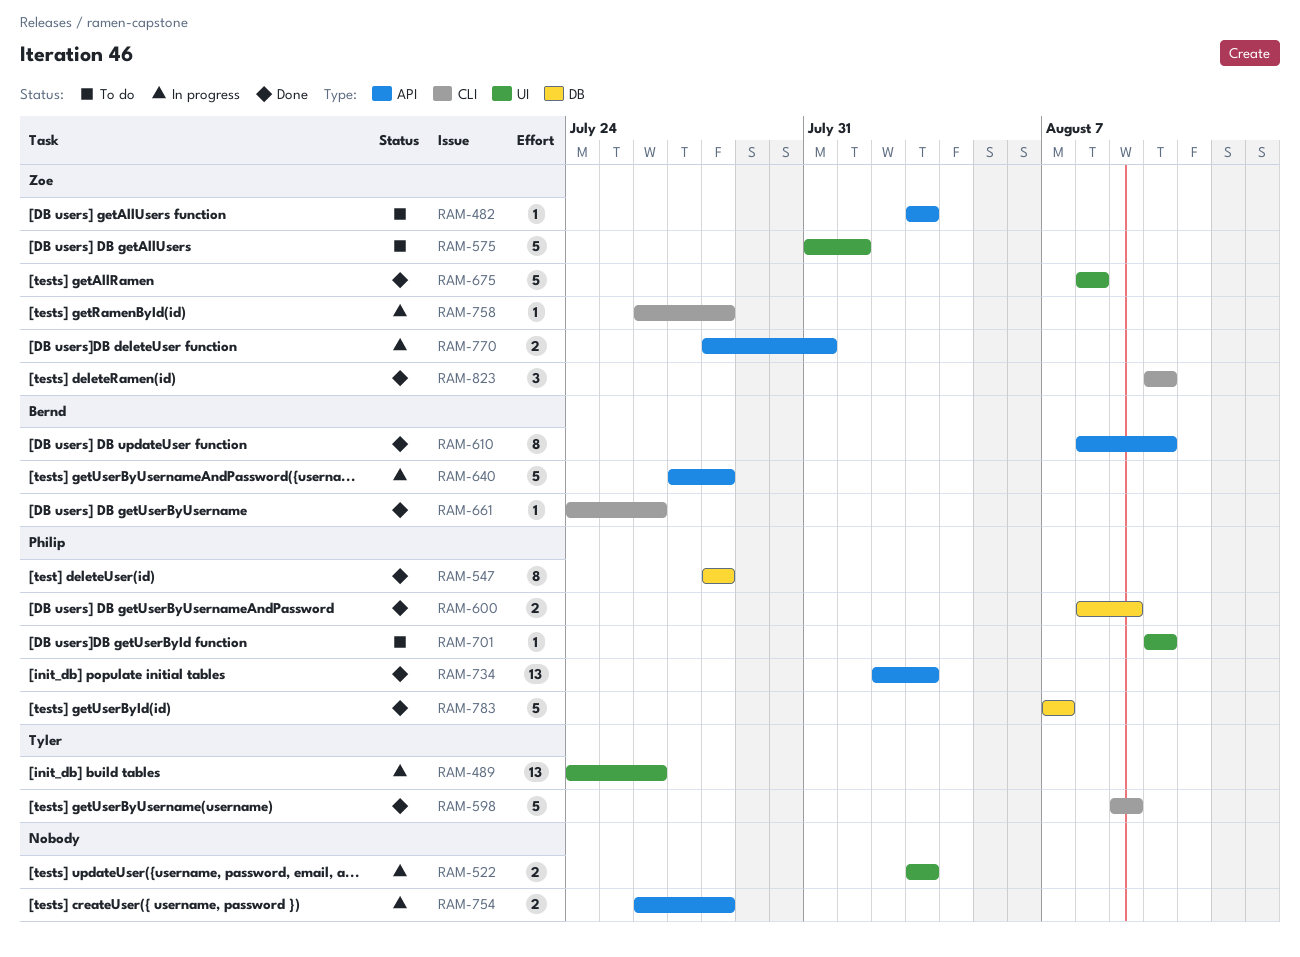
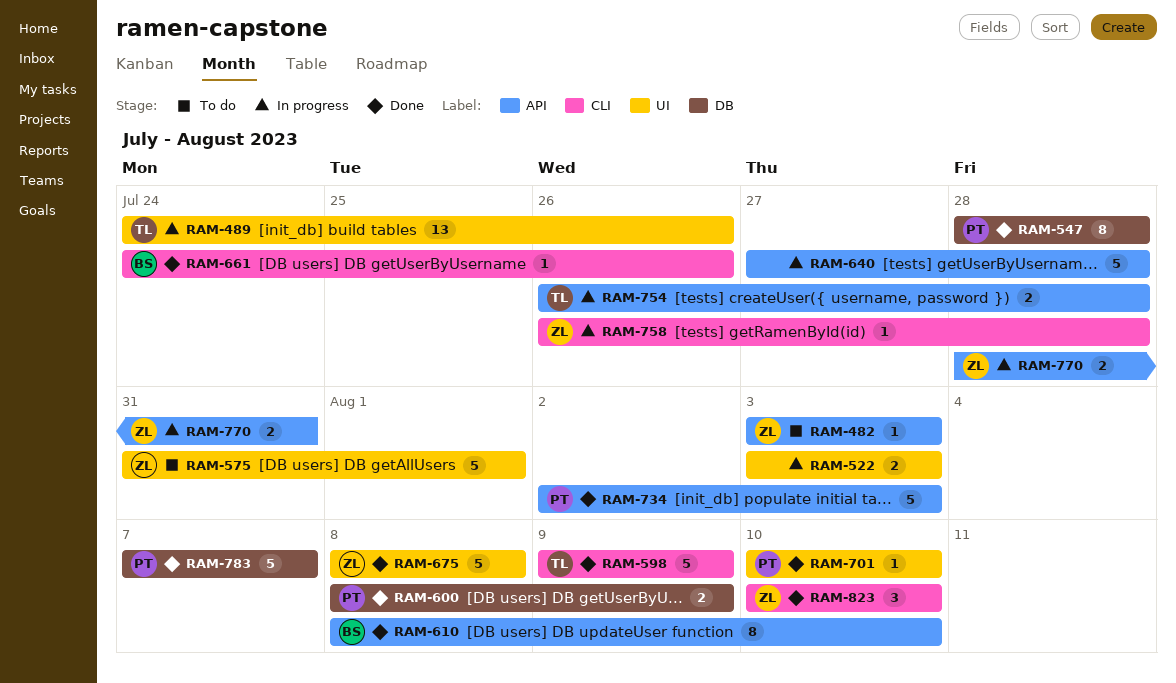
RAM-640, owner: Bernd -> none
RAM-701, status: To do -> Done
RAM-734, estimate: 13 -> 5
RAM-754, owner: none -> Tyler

